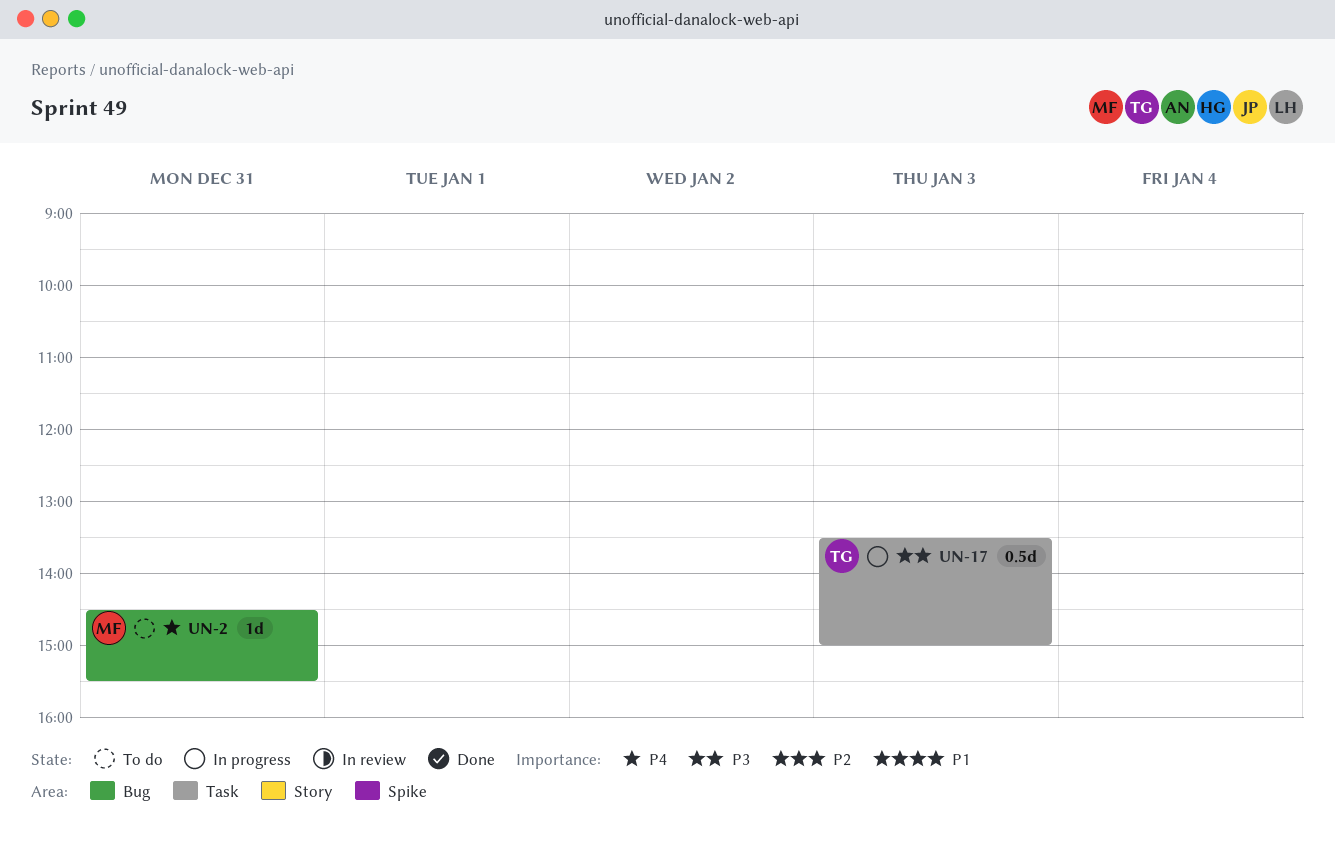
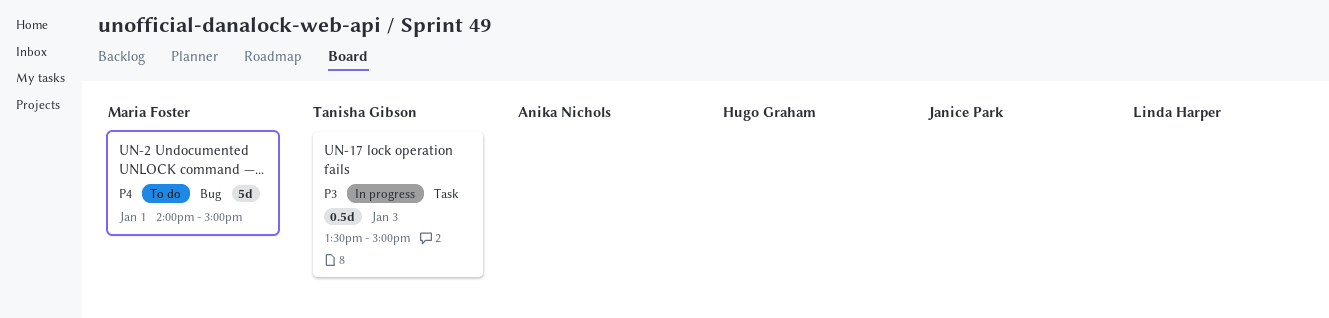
UN-2, estimate: 1d -> 5d
UN-2, day: Dec 31 -> Jan 1
UN-2, begins: 14:30 -> 14:00
UN-2, ends: 15:30 -> 15:00

